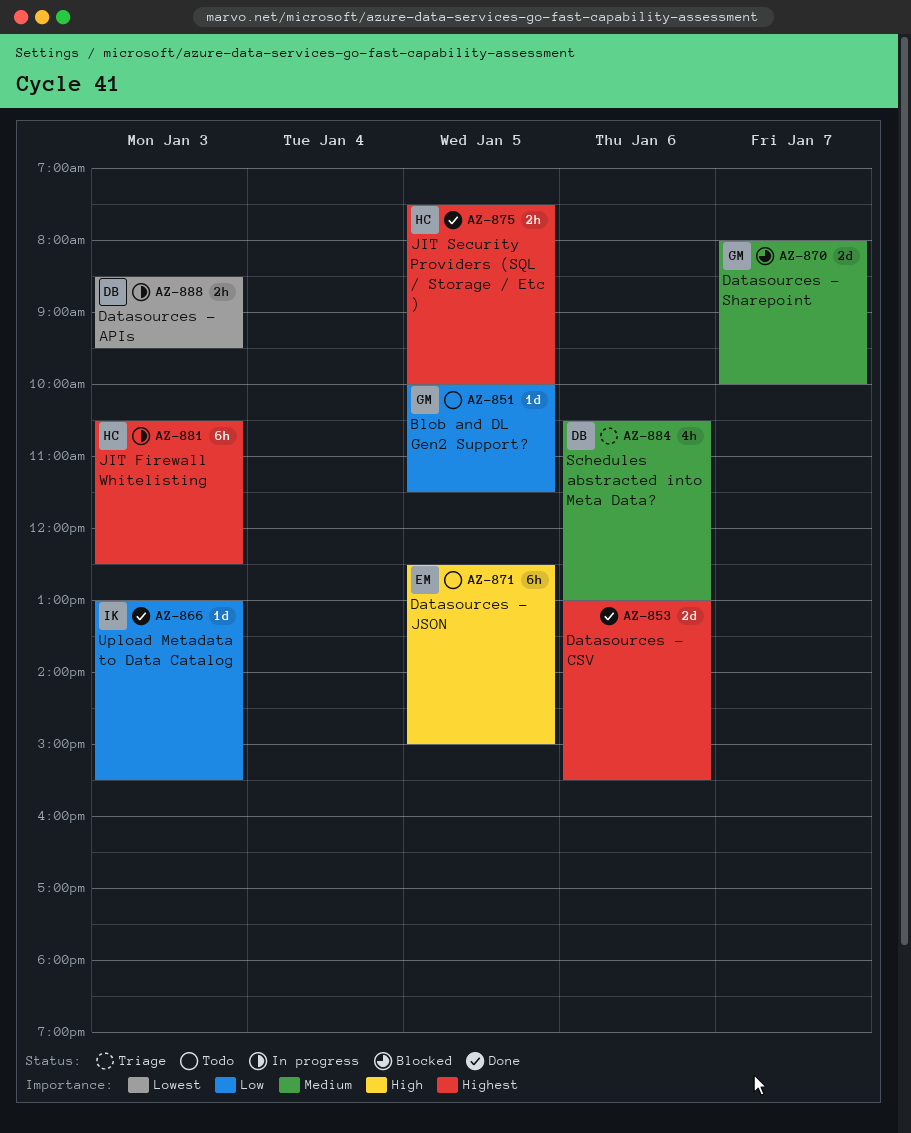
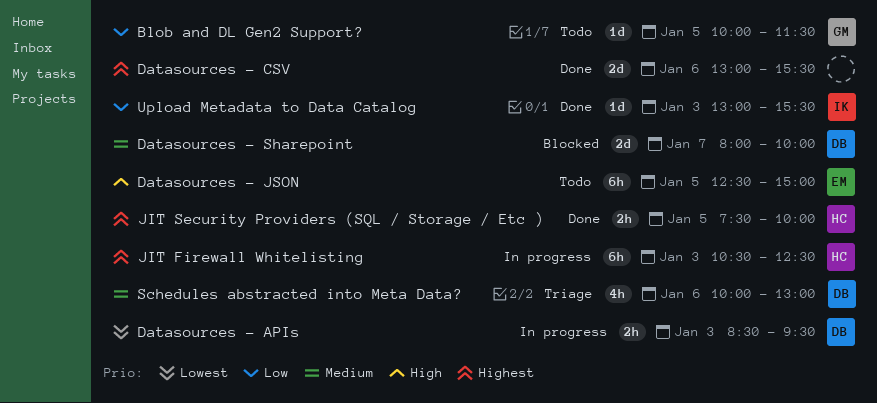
Datasources - Sharepoint, owner: GM -> DB
Schedules abstracted into Meta Data?, begins: 10:30 -> 10:00

